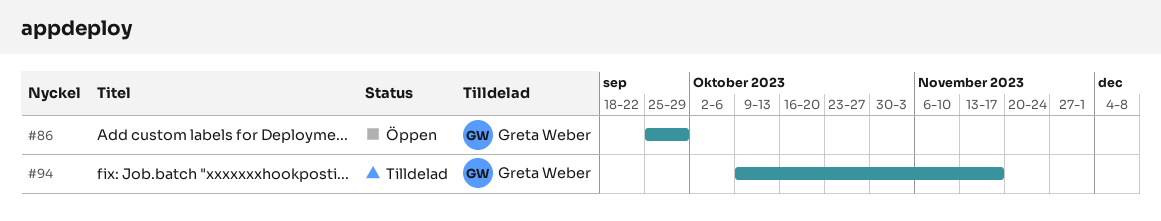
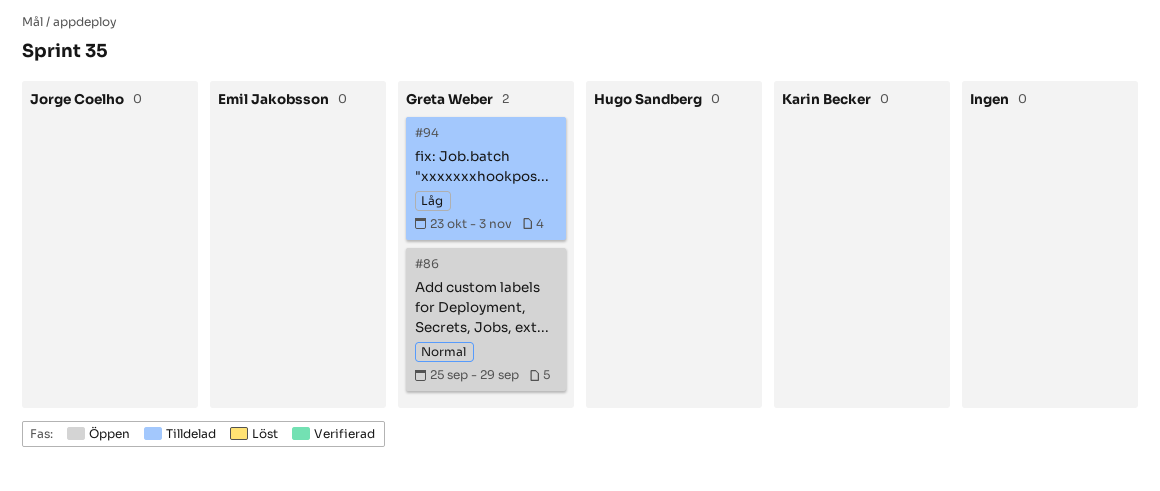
#94, start: Oct 9 -> Oct 23
#94, due: Nov 17 -> Nov 3

